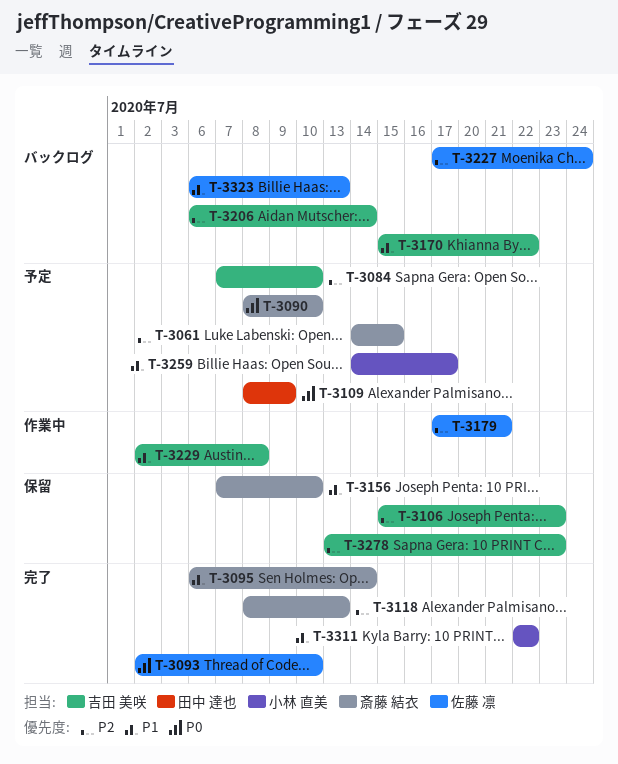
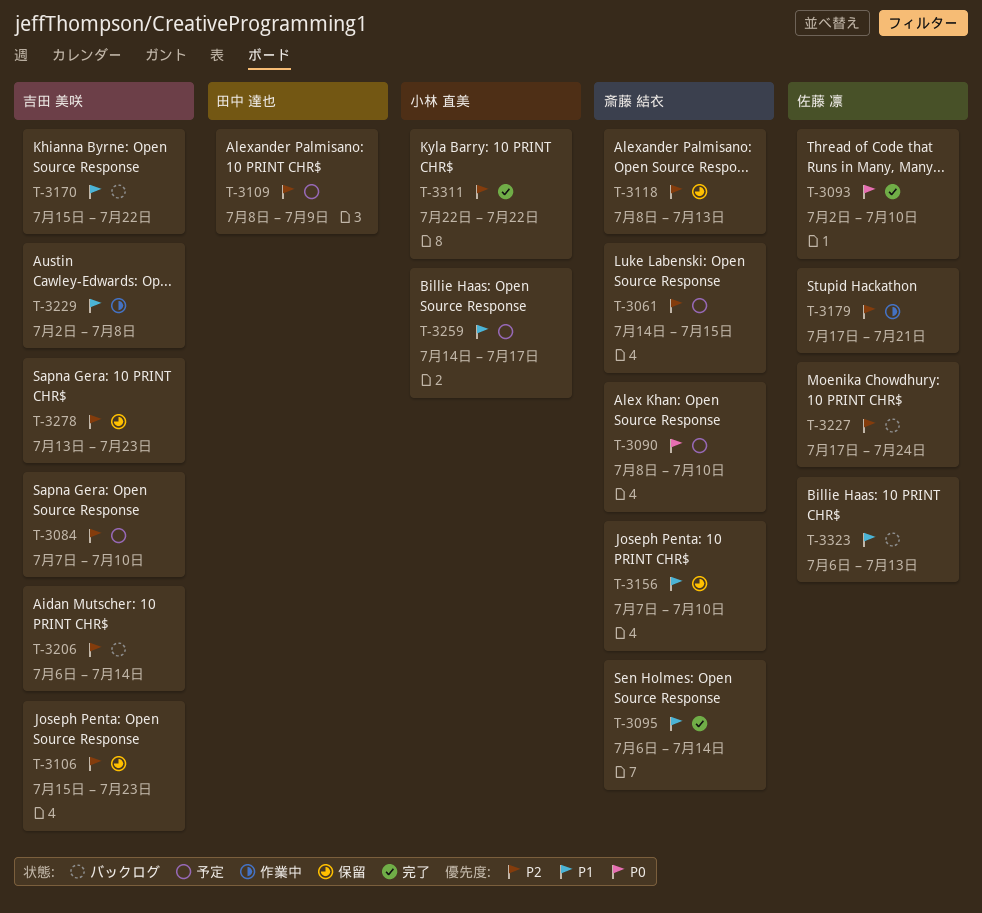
T-3109, priority: P0 -> P2
T-3118, status: 完了 -> 保留
T-3311, priority: P1 -> P2

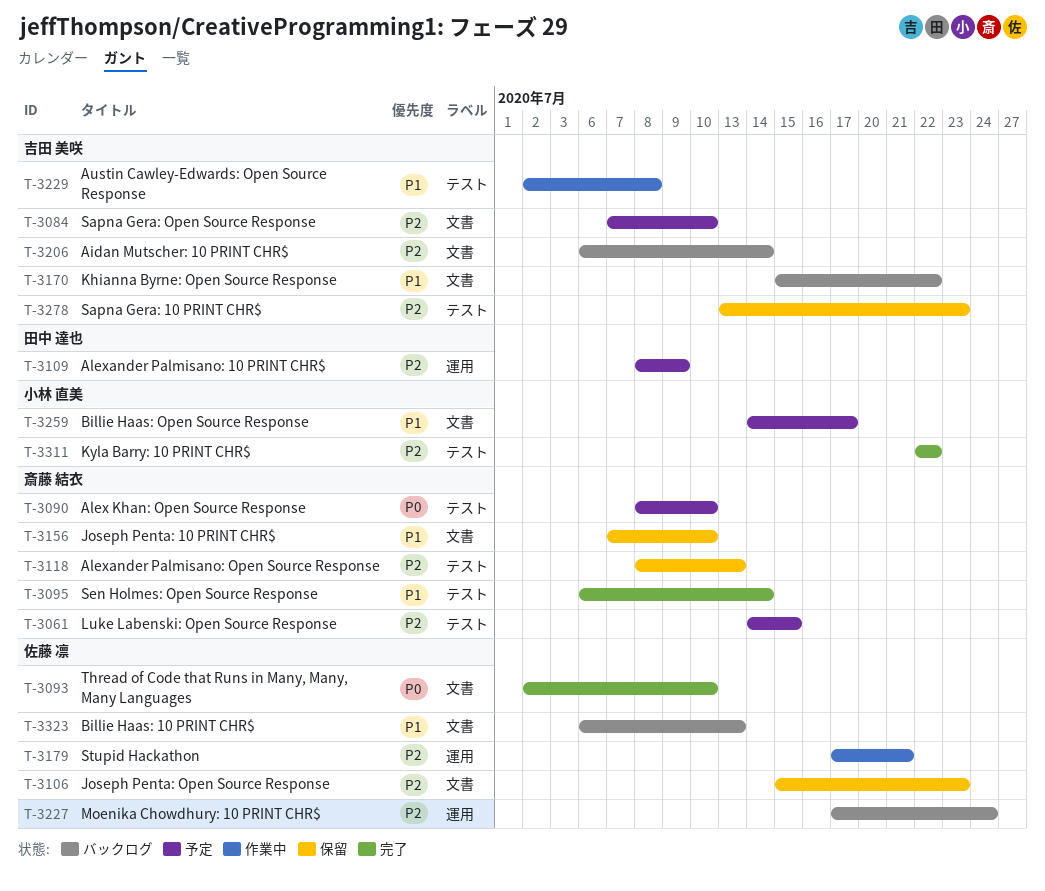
T-3106, owner: 吉田 美咲 -> 佐藤 凛

